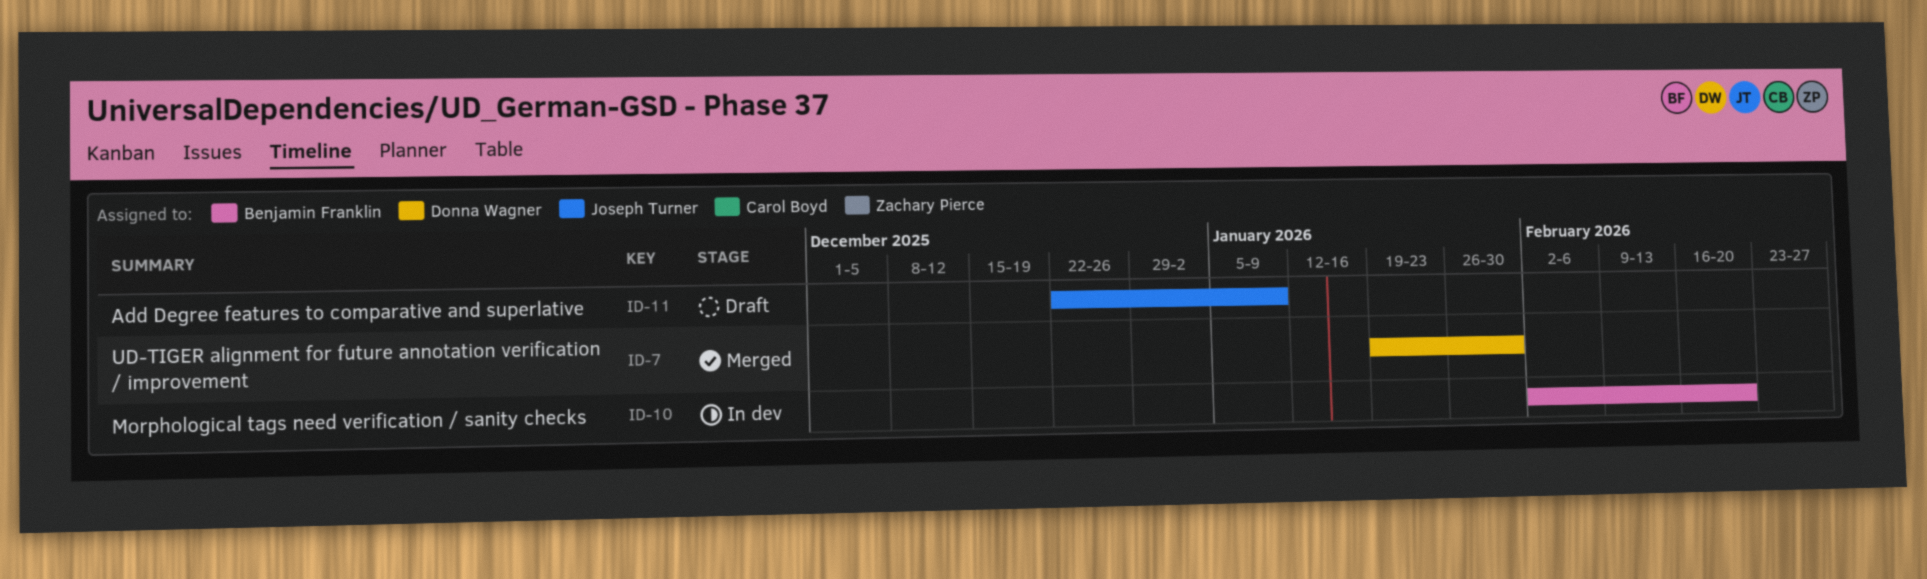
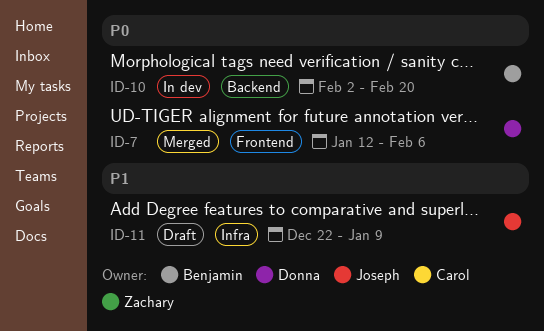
ID-7, start: Jan 19 -> Jan 12
ID-7, due: Jan 30 -> Feb 6

